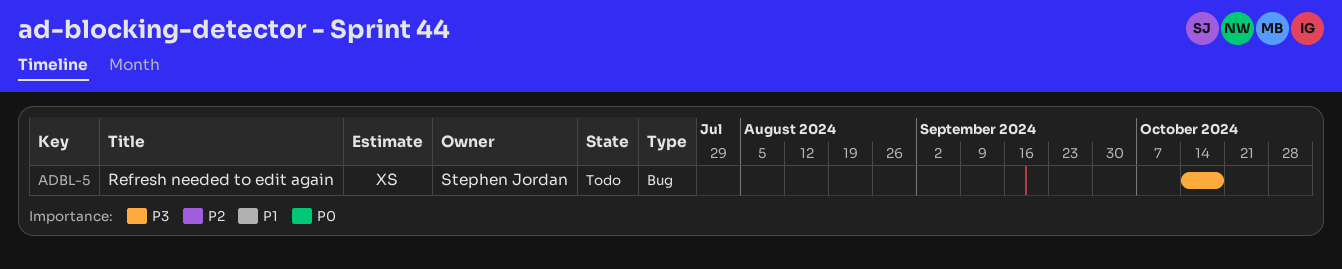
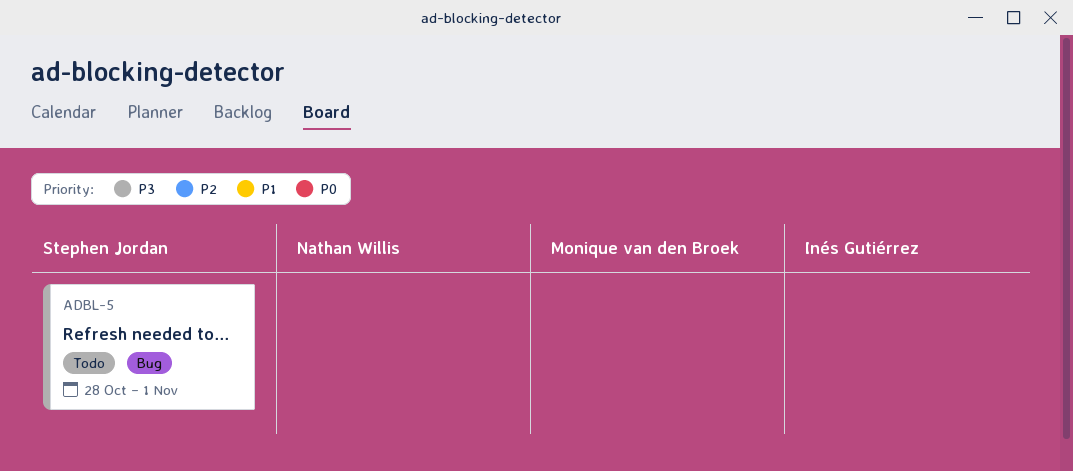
ADBL-5, start: Oct 14 -> Oct 28
ADBL-5, due: Oct 18 -> Nov 1

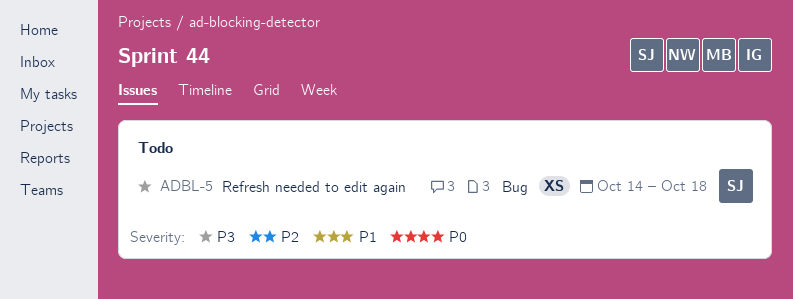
ADBL-5, start: Oct 28 -> Oct 14
ADBL-5, due: Nov 1 -> Oct 18

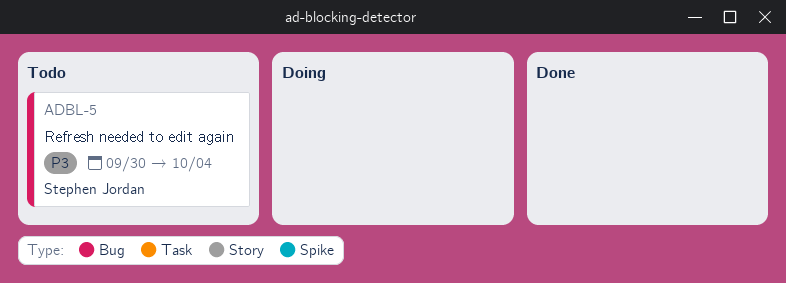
ADBL-5, start: Oct 14 -> Sep 30
ADBL-5, due: Oct 18 -> Oct 4

